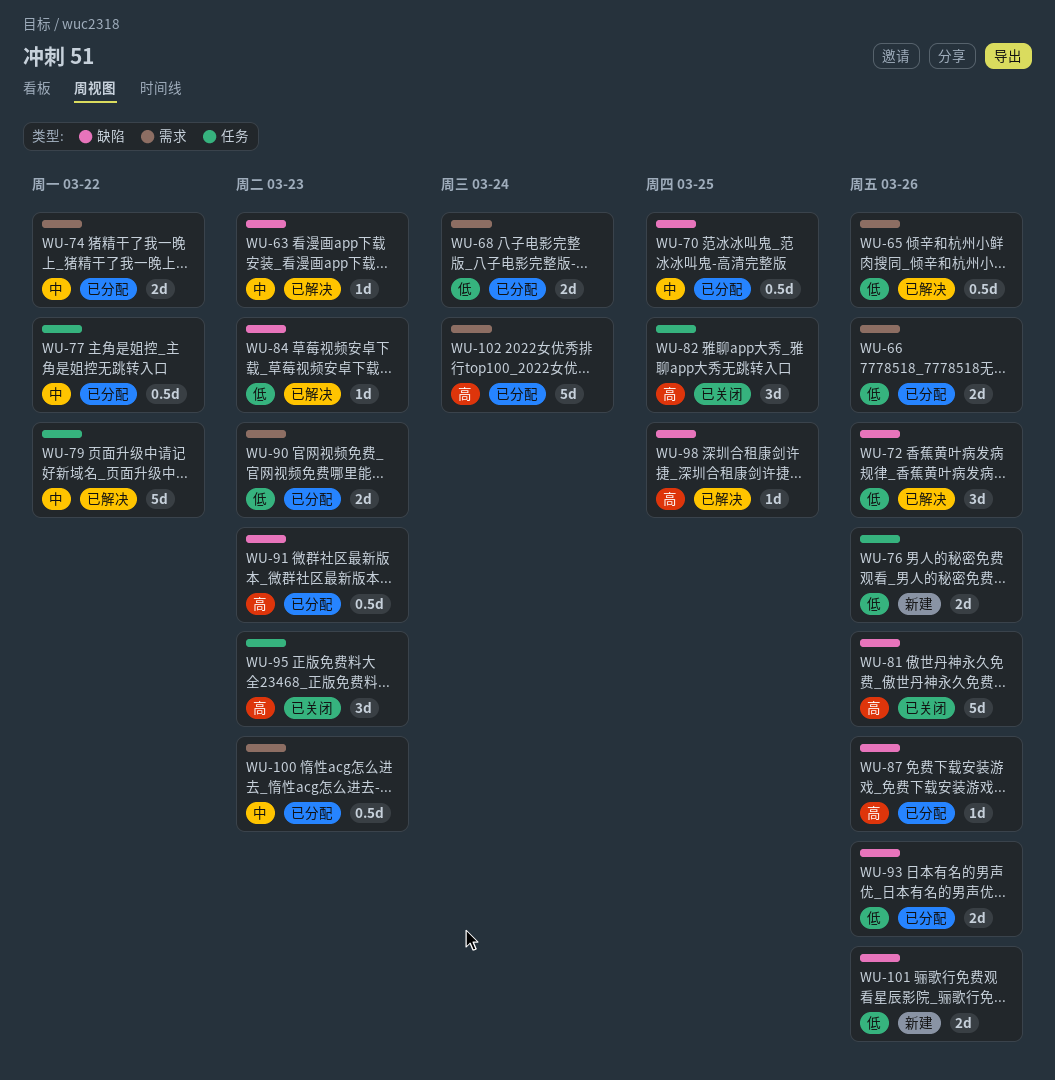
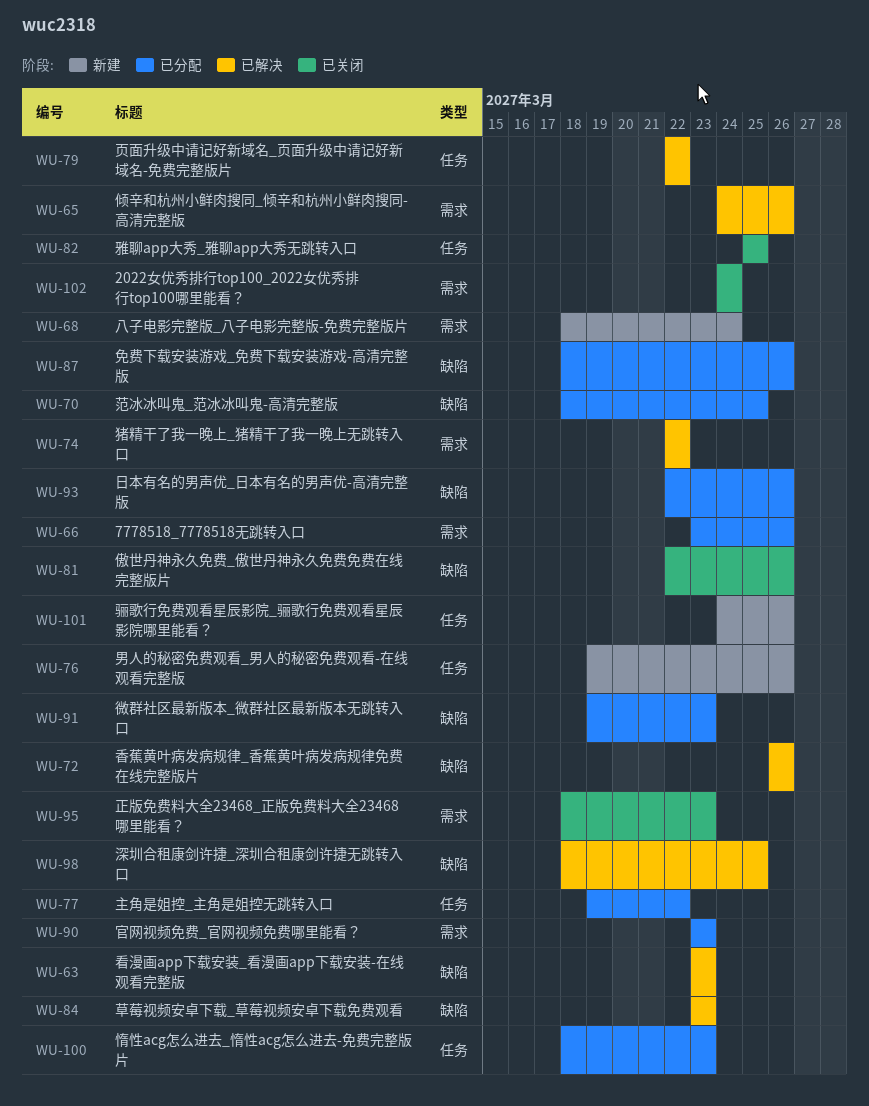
WU-68, status: 已分配 -> 新建
WU-74, status: 已分配 -> 已解决
WU-95, label: 任务 -> 需求
WU-100, label: 需求 -> 任务
WU-101, label: 缺陷 -> 任务
WU-102, status: 已分配 -> 已关闭

